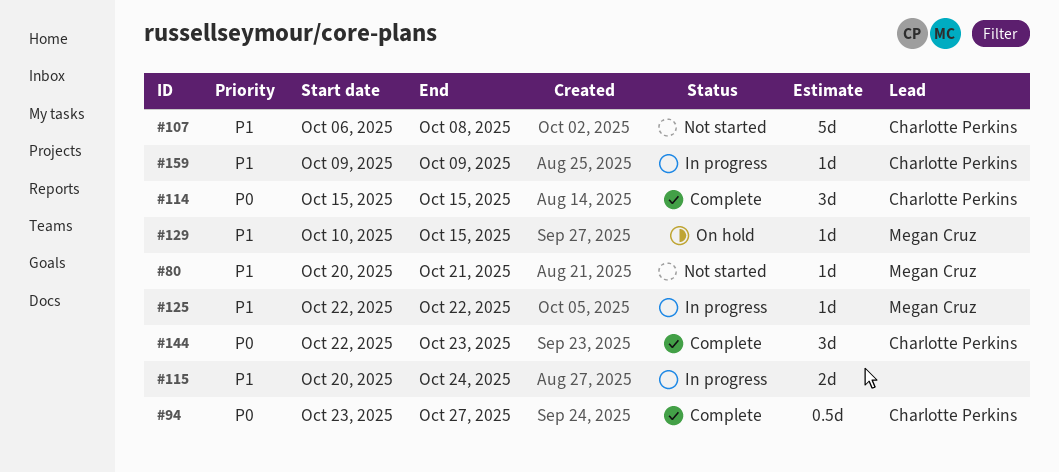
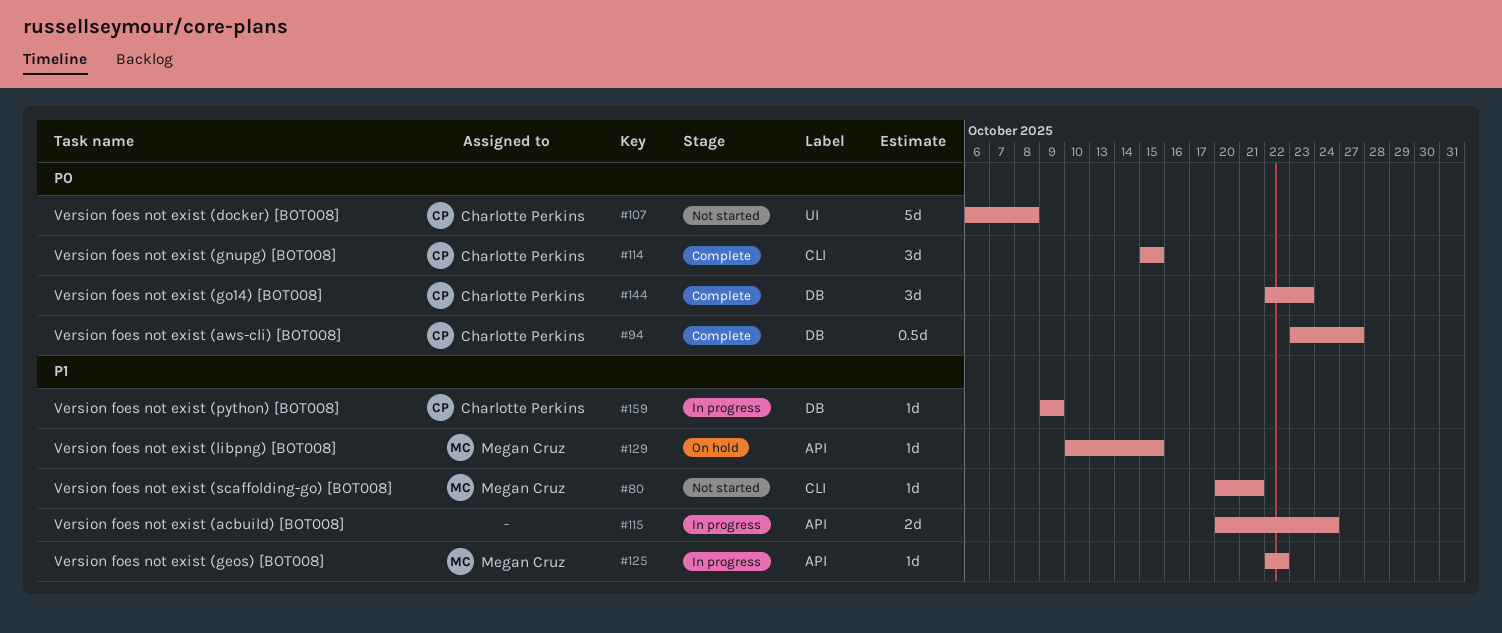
#107, priority: P1 -> P0

